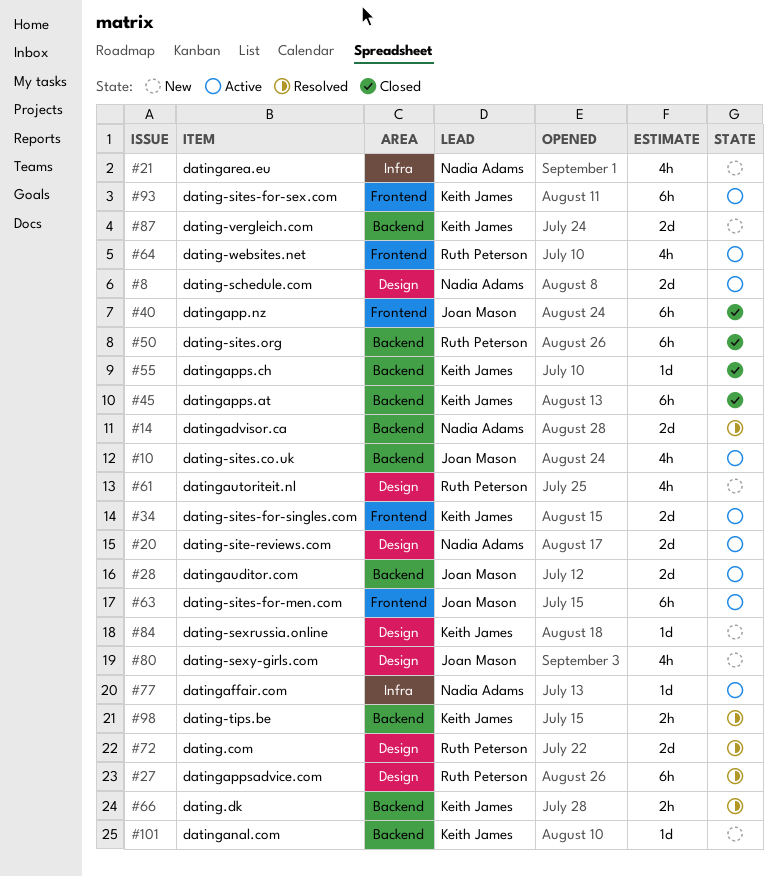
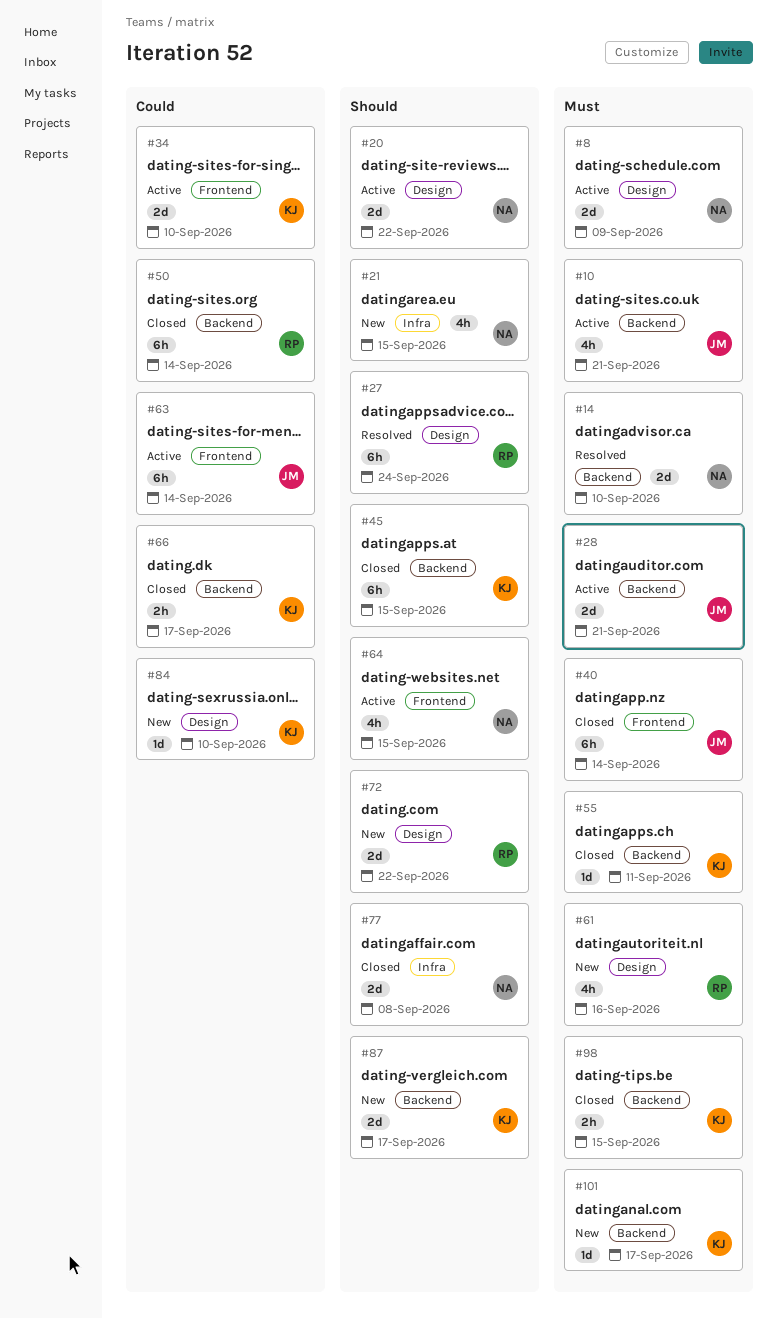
#64, owner: Ruth Peterson -> Nadia Adams
#66, status: Resolved -> Closed
#72, status: Resolved -> New
#77, status: Active -> Closed
#77, estimate: 1d -> 2d
#80: present -> none
#93: present -> none
#98, status: Resolved -> Closed

